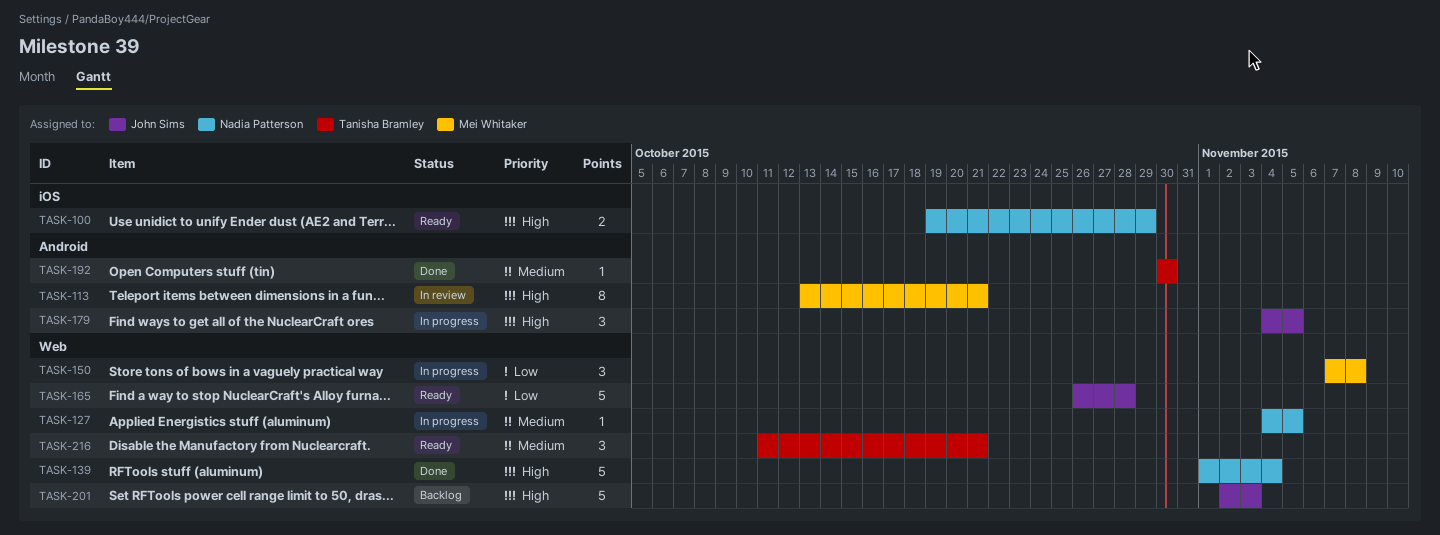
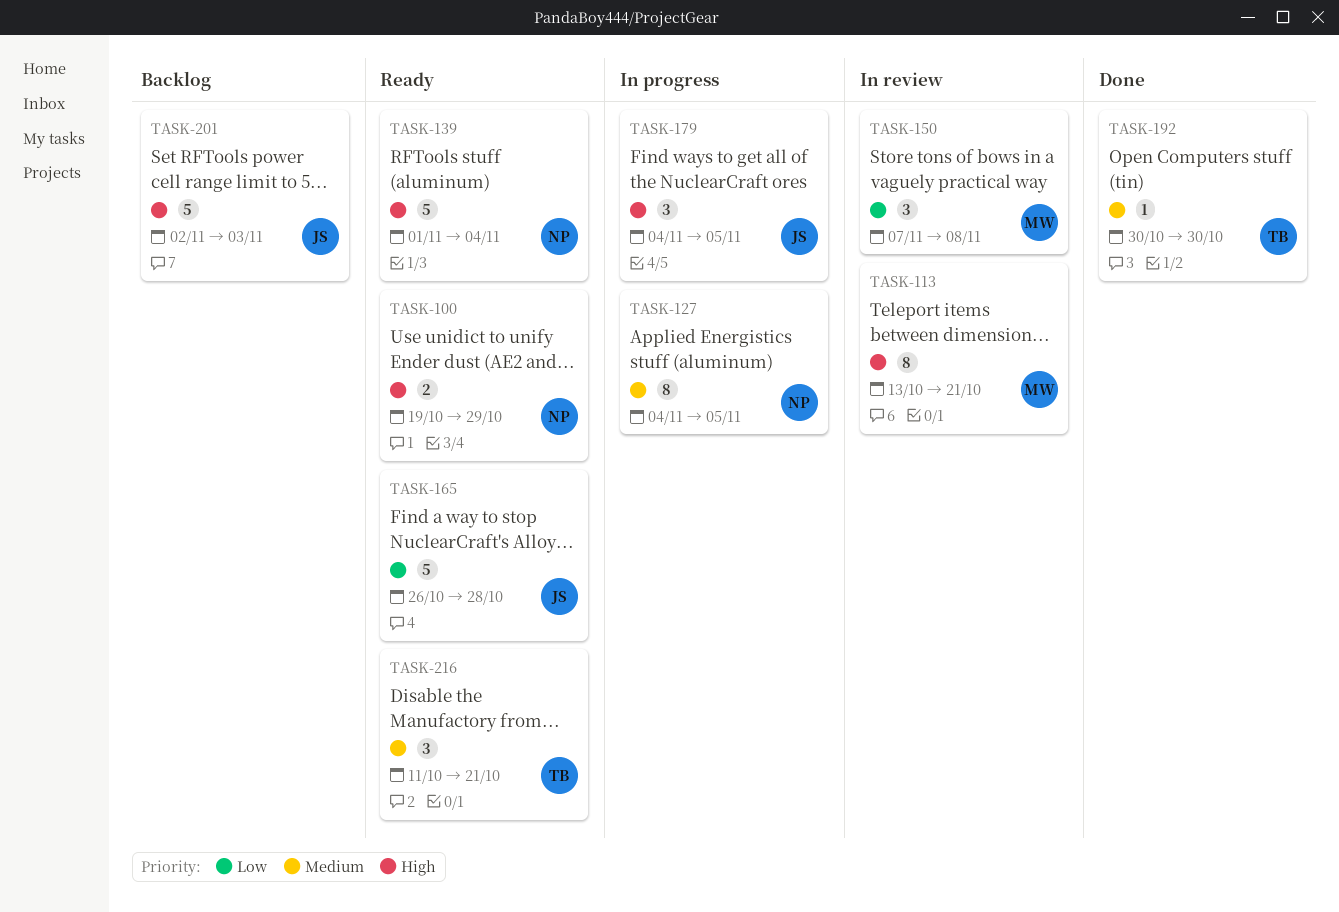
TASK-127, estimate: 1 -> 8
TASK-139, status: Done -> Ready
TASK-150, status: In progress -> In review

